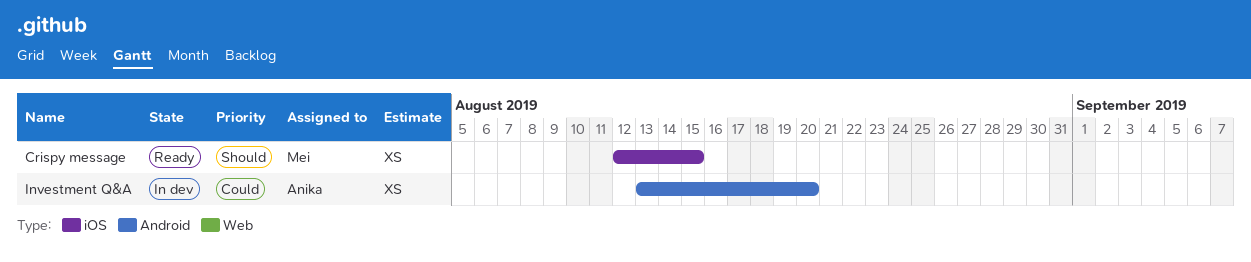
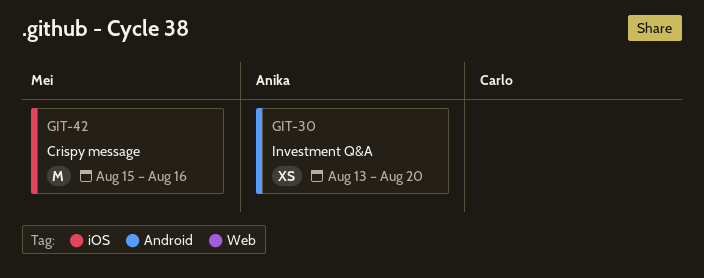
Crispy message, estimate: XS -> M
Crispy message, start: Aug 12 -> Aug 15
Crispy message, due: Aug 15 -> Aug 16

